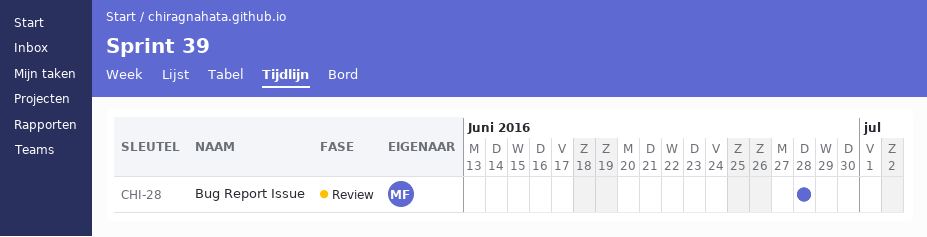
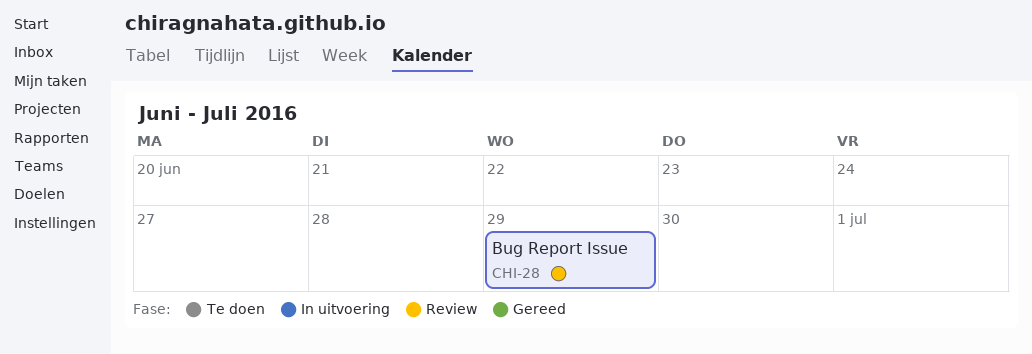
CHI-28, due: Jun 28 -> Jun 29

